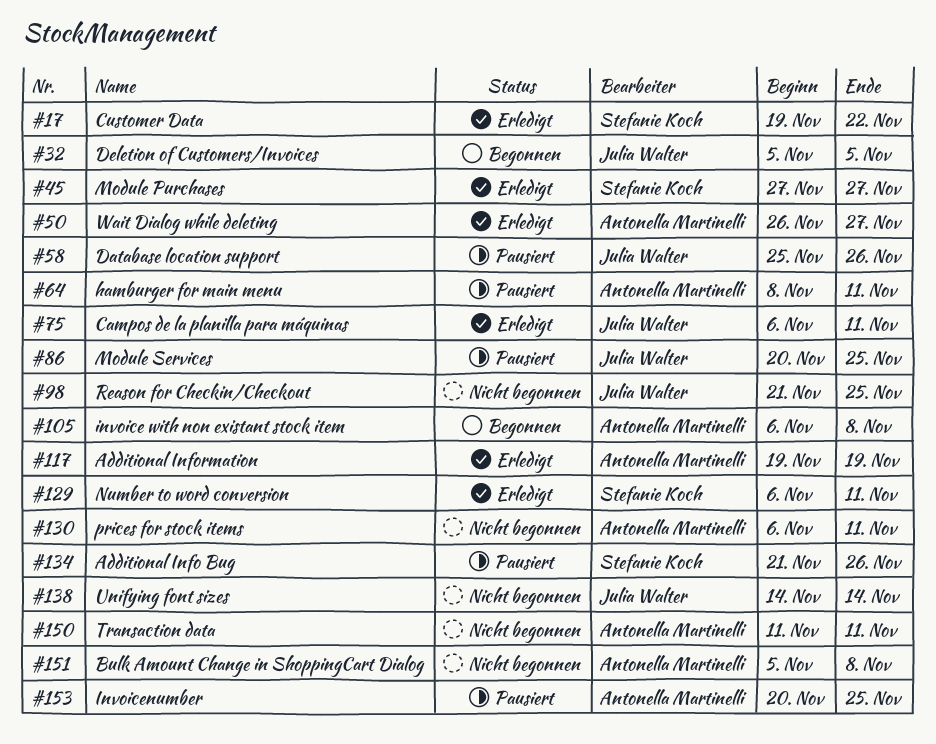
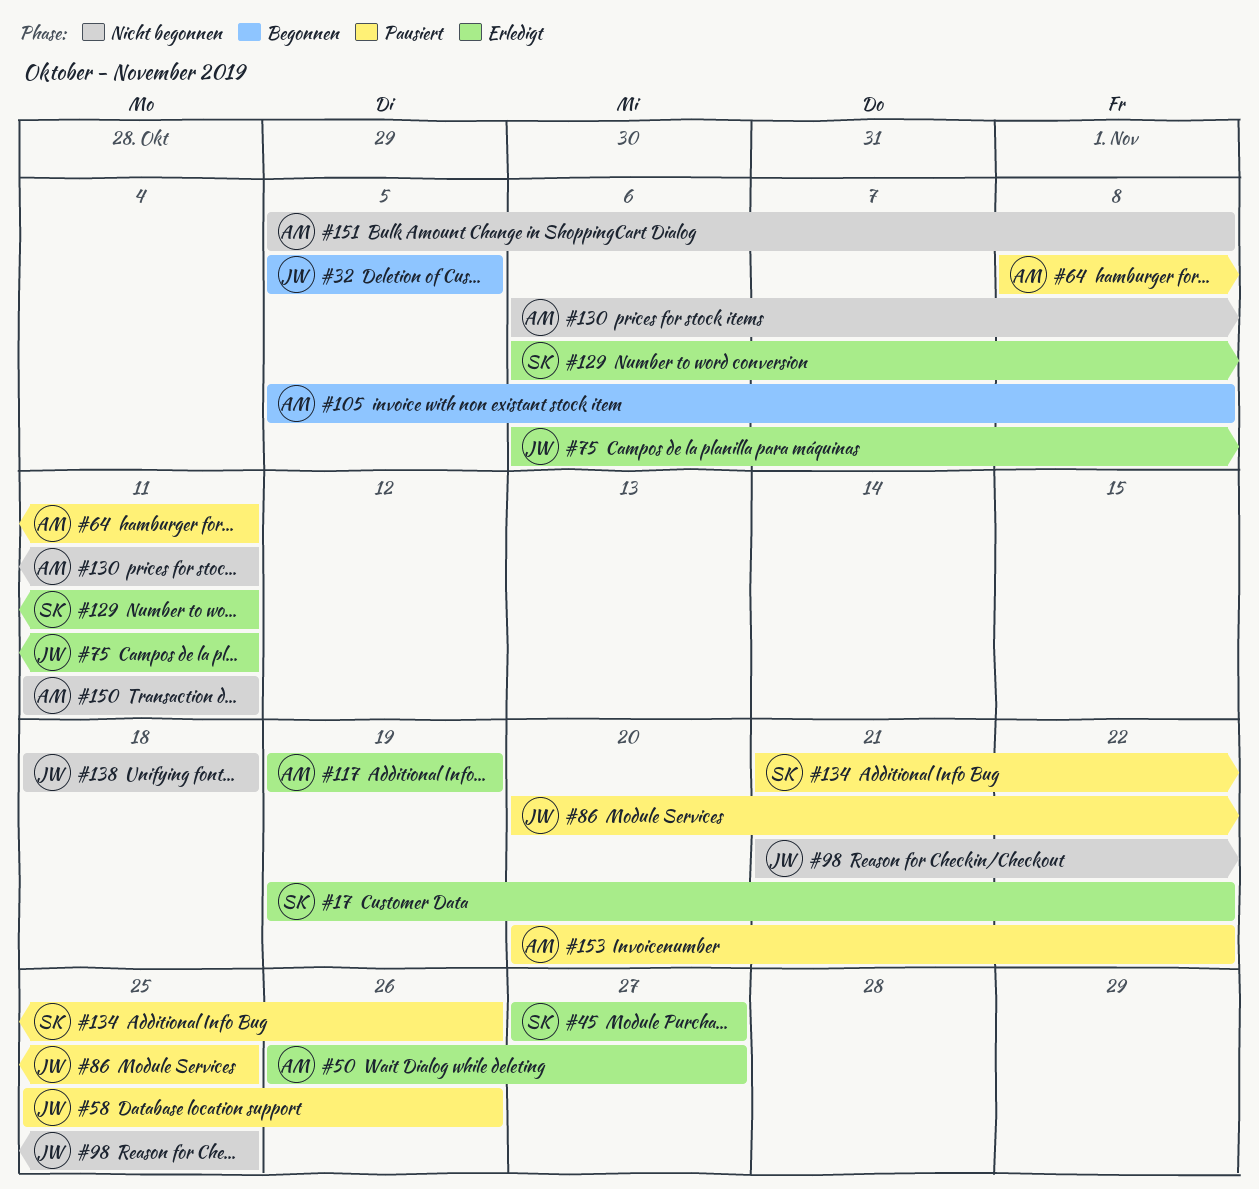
#105, start: Nov 6 -> Nov 5
#138, start: Nov 14 -> Nov 18
#138, due: Nov 14 -> Nov 18
#153, due: Nov 25 -> Nov 22

